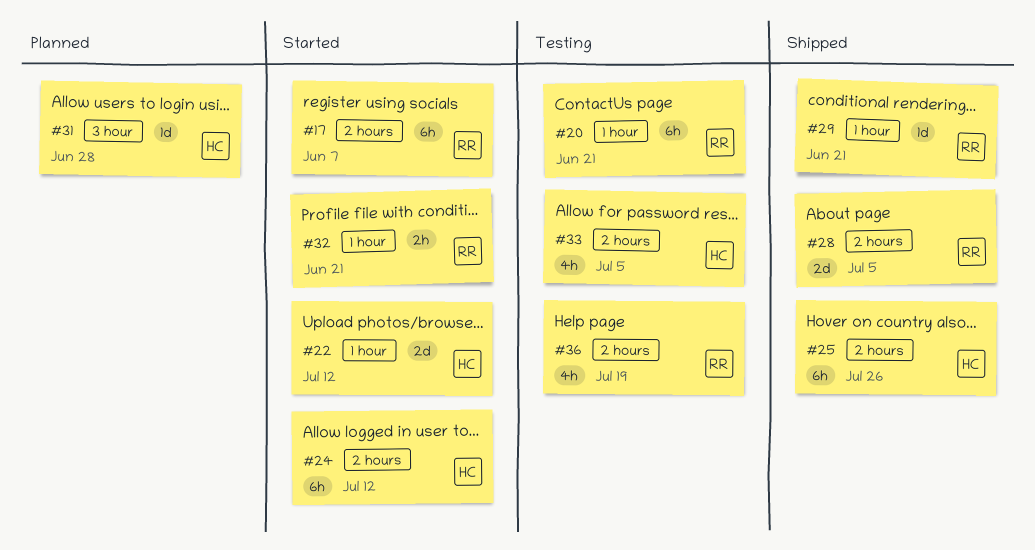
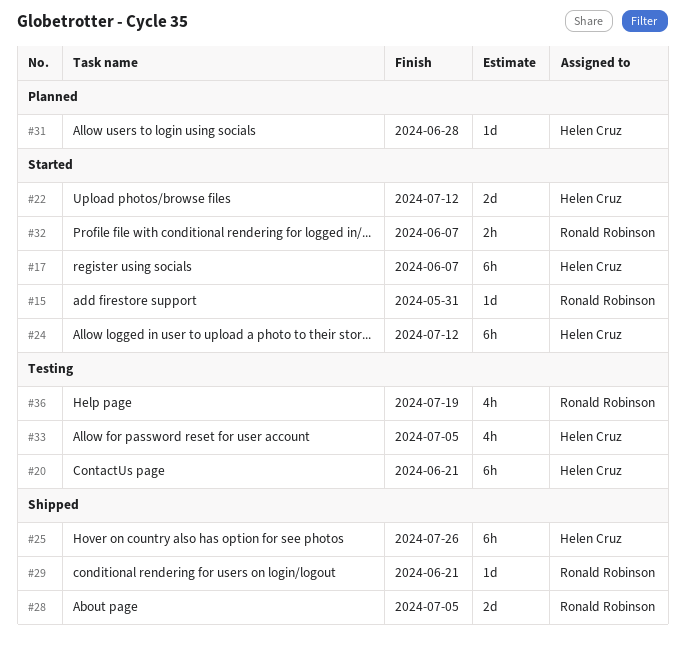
#15: none -> present
#17, owner: Ronald Robinson -> Helen Cruz
#20, owner: Ronald Robinson -> Helen Cruz
#32, due: Jun 21 -> Jun 7

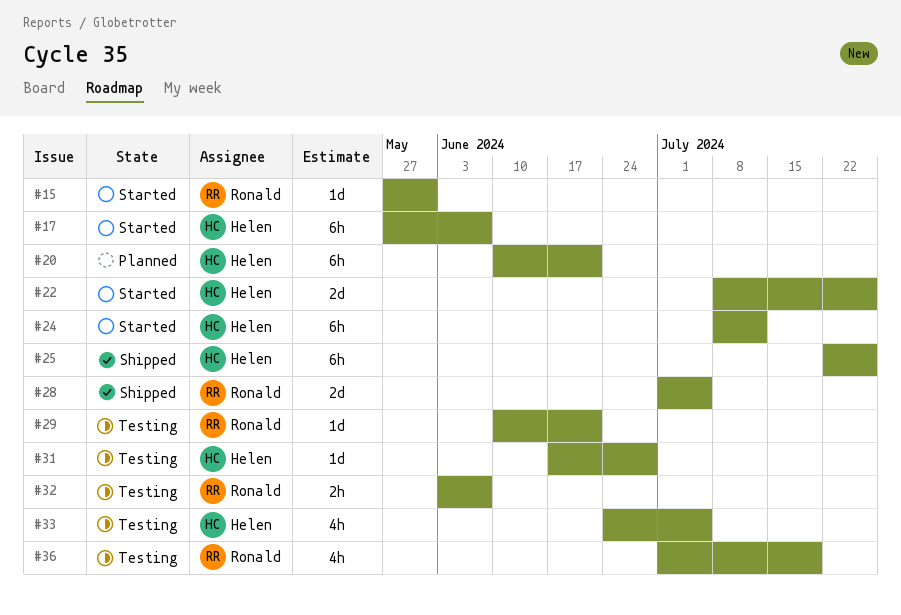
#20, status: Testing -> Planned
#22, due: Jul 12 -> Jul 26
#29, status: Shipped -> Testing
#31, status: Planned -> Testing
#32, status: Started -> Testing

